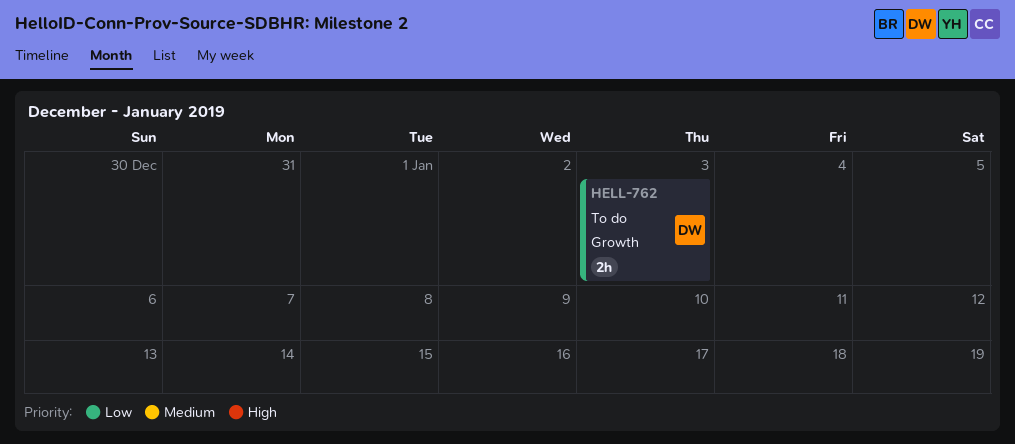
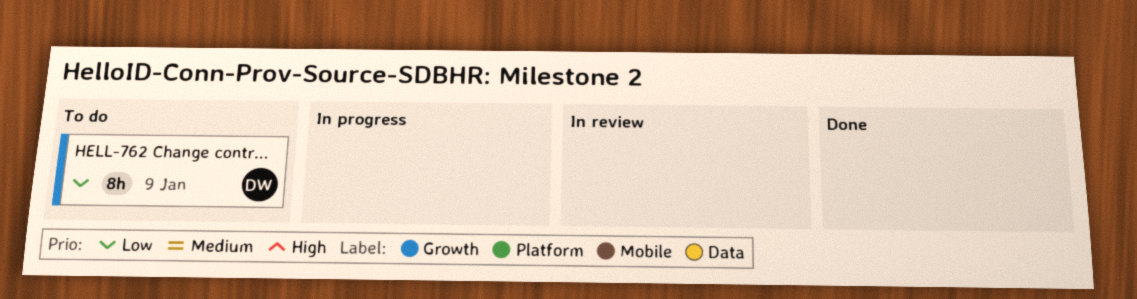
HELL-762, estimate: 2h -> 8h
HELL-762, due: Jan 3 -> Jan 9

